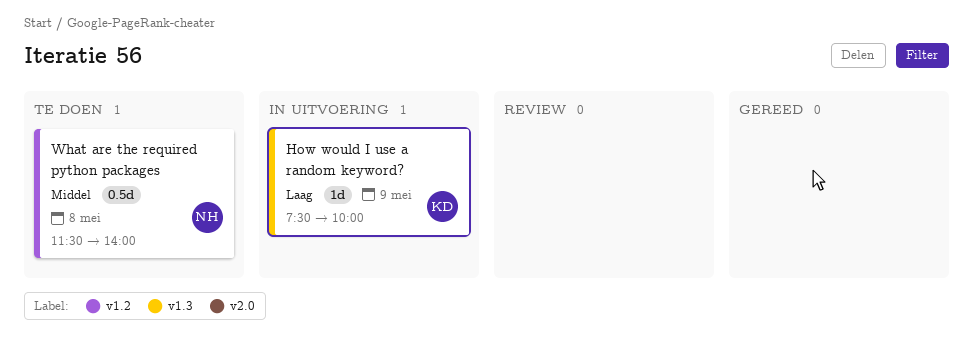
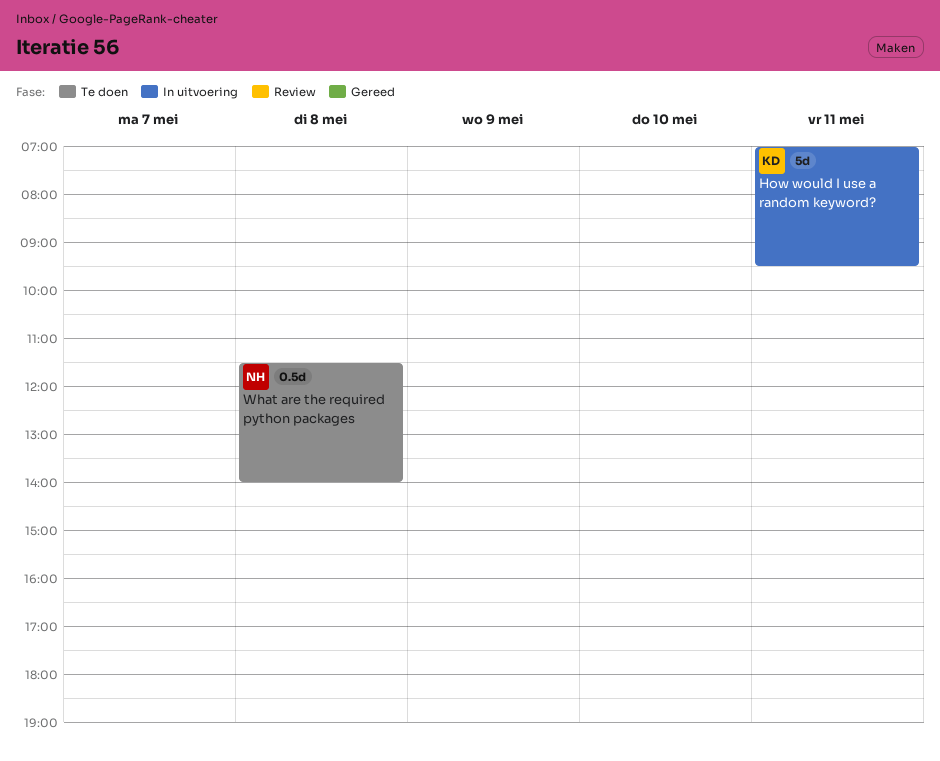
How would I use a random keyword?, estimate: 1d -> 5d
How would I use a random keyword?, day: May 9 -> May 11
How would I use a random keyword?, begins: 07:30 -> 07:00
How would I use a random keyword?, ends: 10:00 -> 09:30

